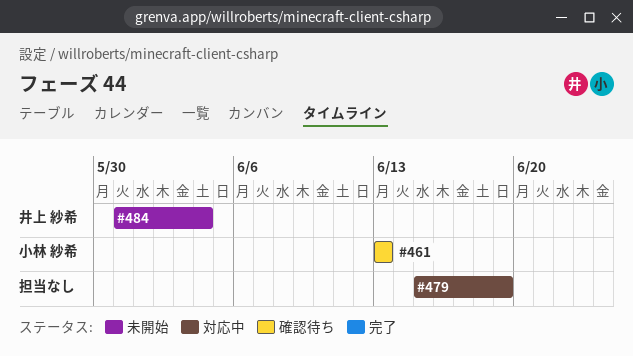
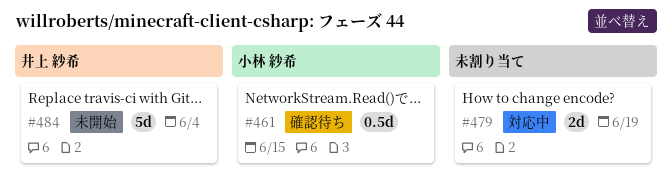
#461, due: Jun 13 -> Jun 15

